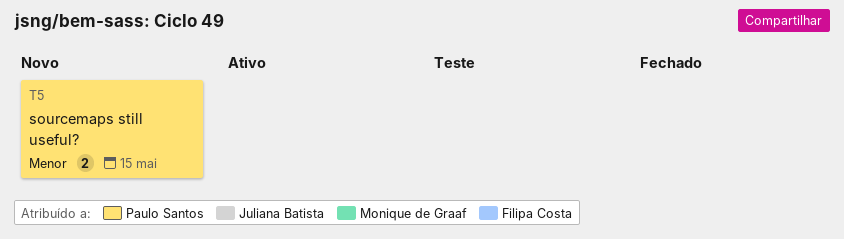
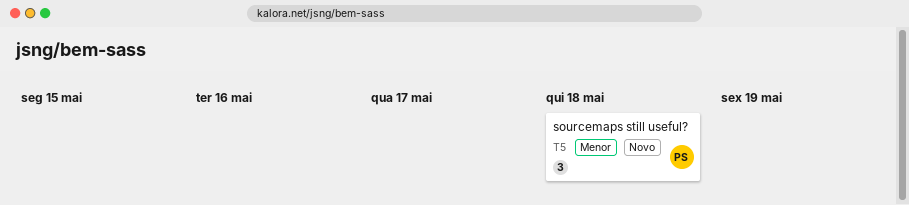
T5, estimate: 2 -> 3
T5, due: May 15 -> May 18

